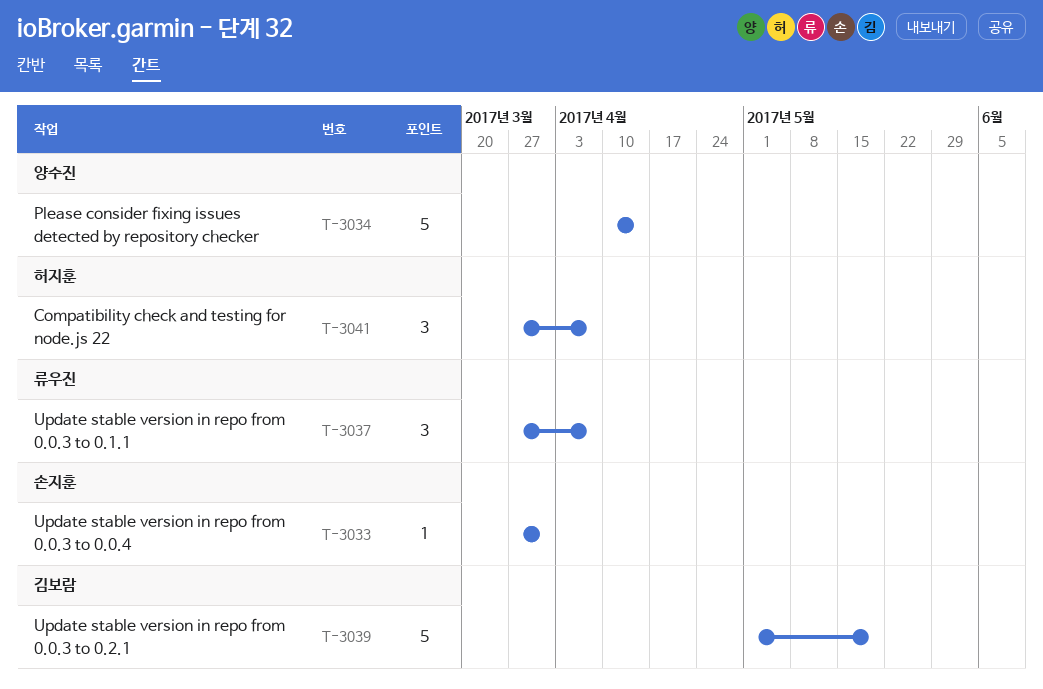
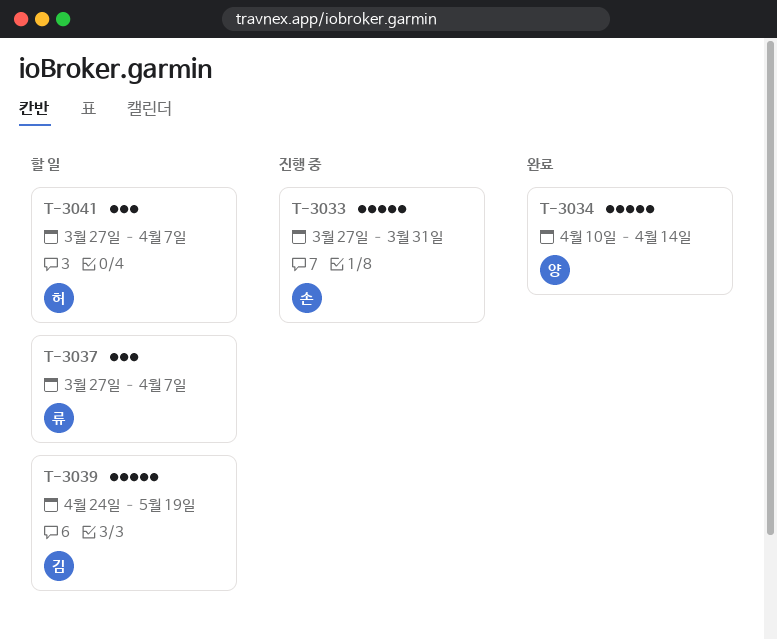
T-3033, estimate: 1 -> 5
T-3039, start: May 1 -> Apr 24

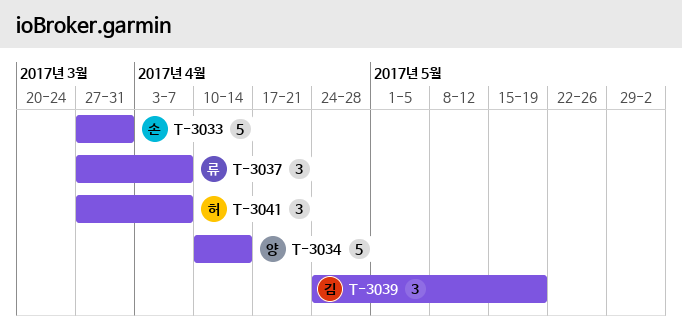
T-3039, estimate: 5 -> 3

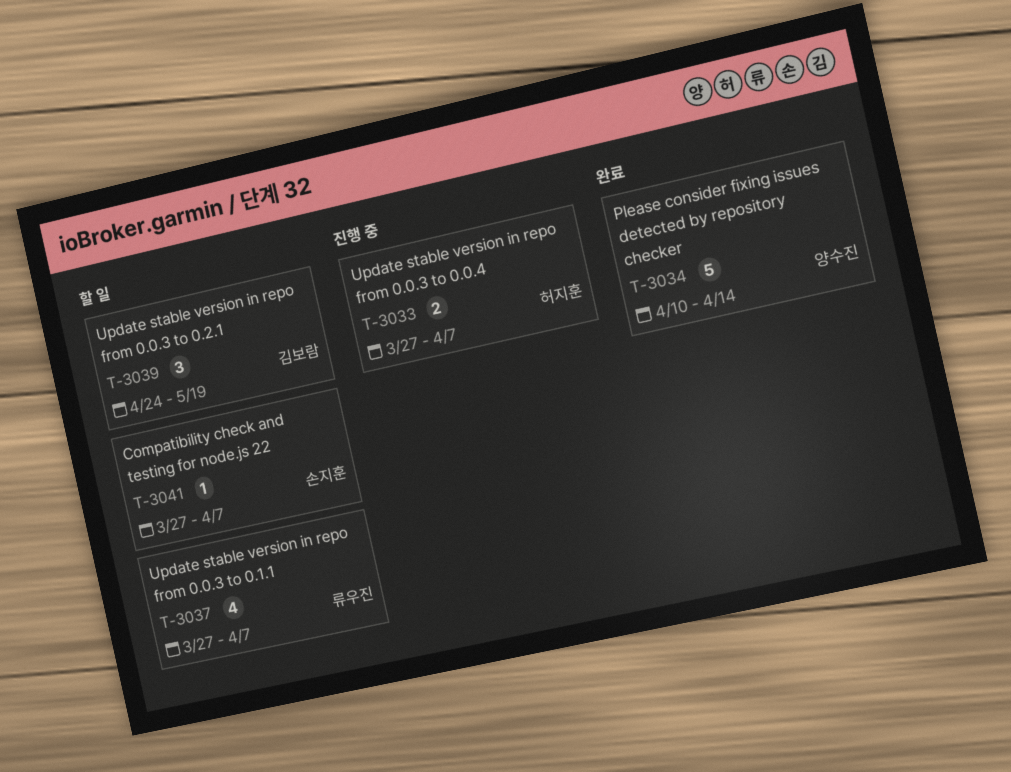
T-3033, owner: 손지훈 -> 허지훈
T-3033, estimate: 5 -> 2
T-3033, due: Mar 31 -> Apr 7
T-3037, estimate: 3 -> 4
T-3041, owner: 허지훈 -> 손지훈
T-3041, estimate: 3 -> 1

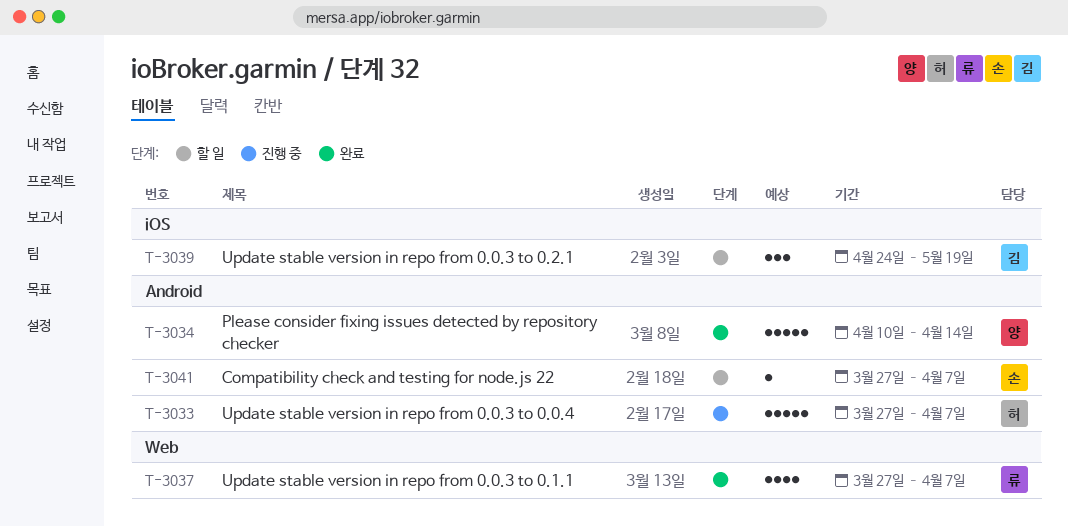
T-3033, estimate: 2 -> 5
T-3037, status: 할 일 -> 완료

